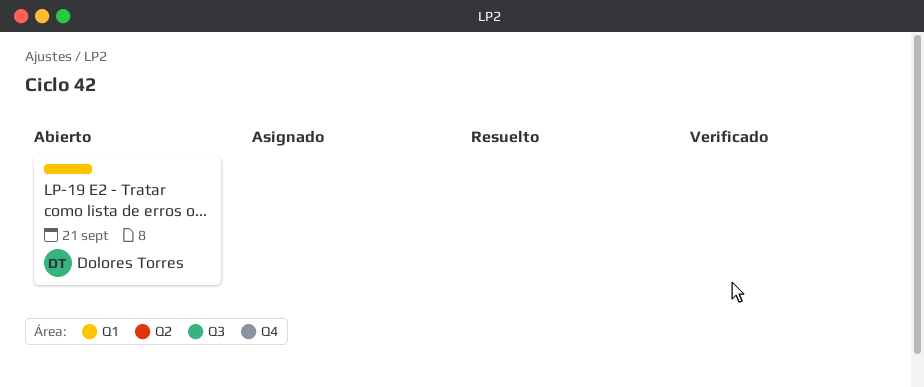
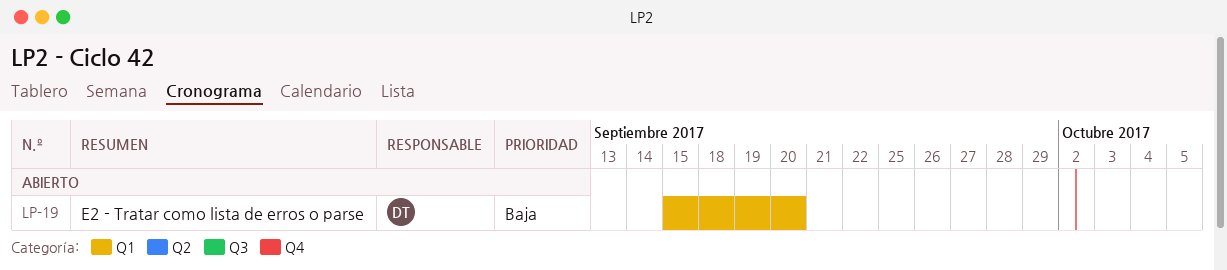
LP-19, due: Sep 21 -> Sep 20

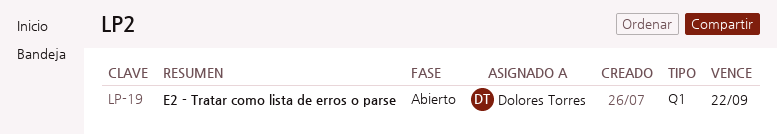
LP-19, due: Sep 20 -> Sep 22

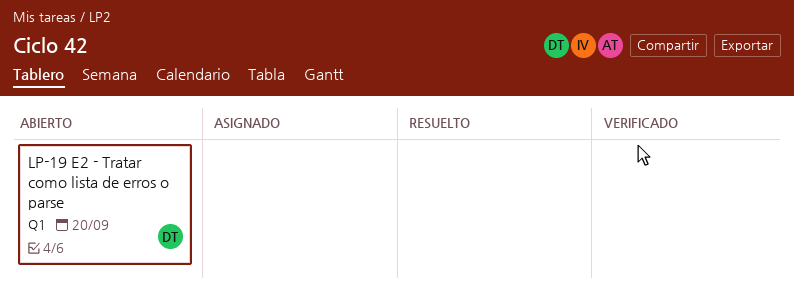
LP-19, due: Sep 22 -> Sep 20

